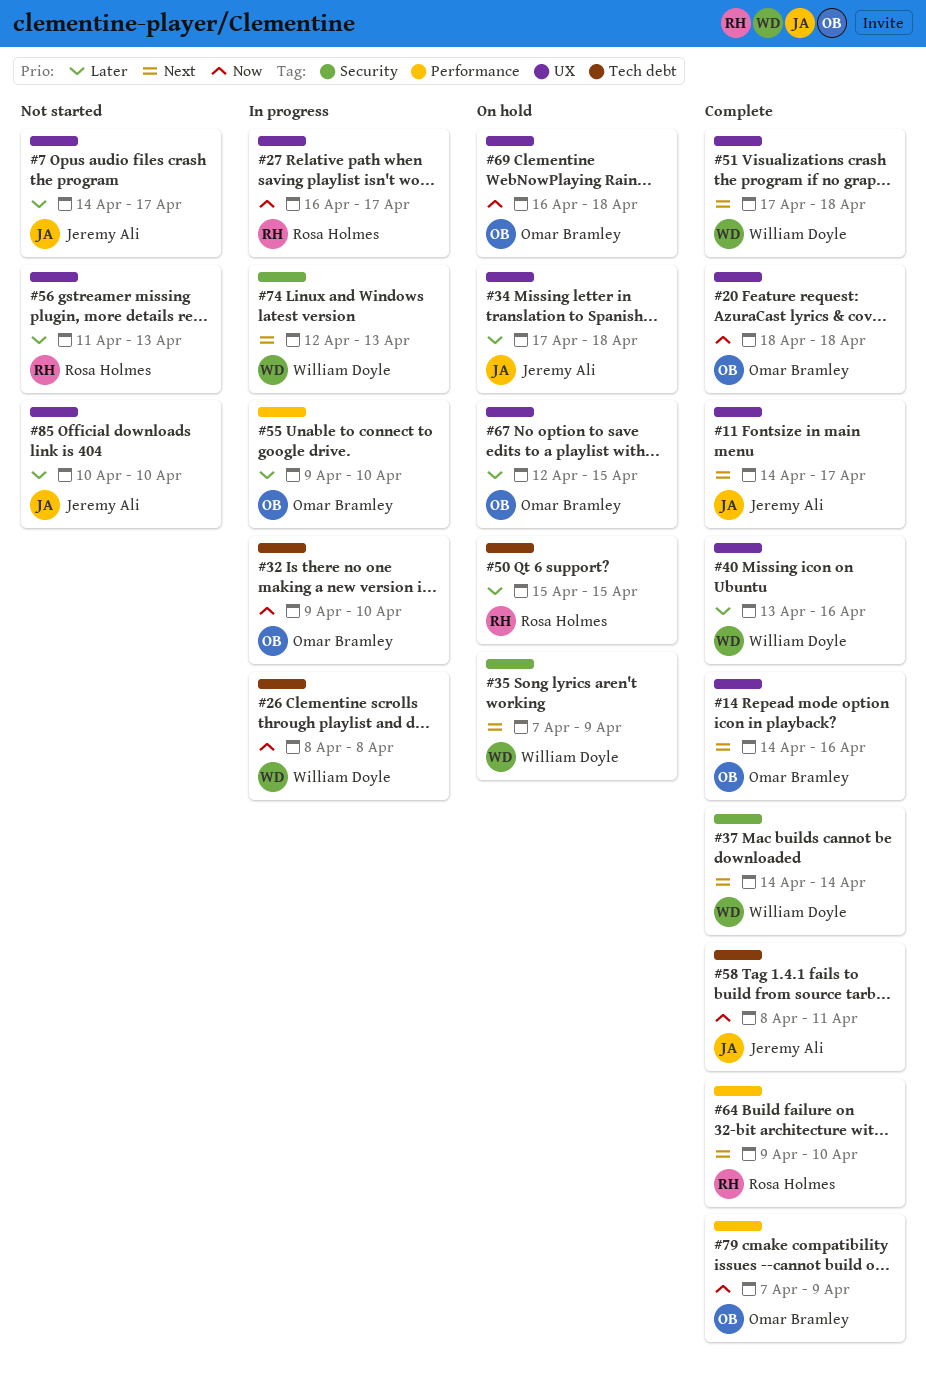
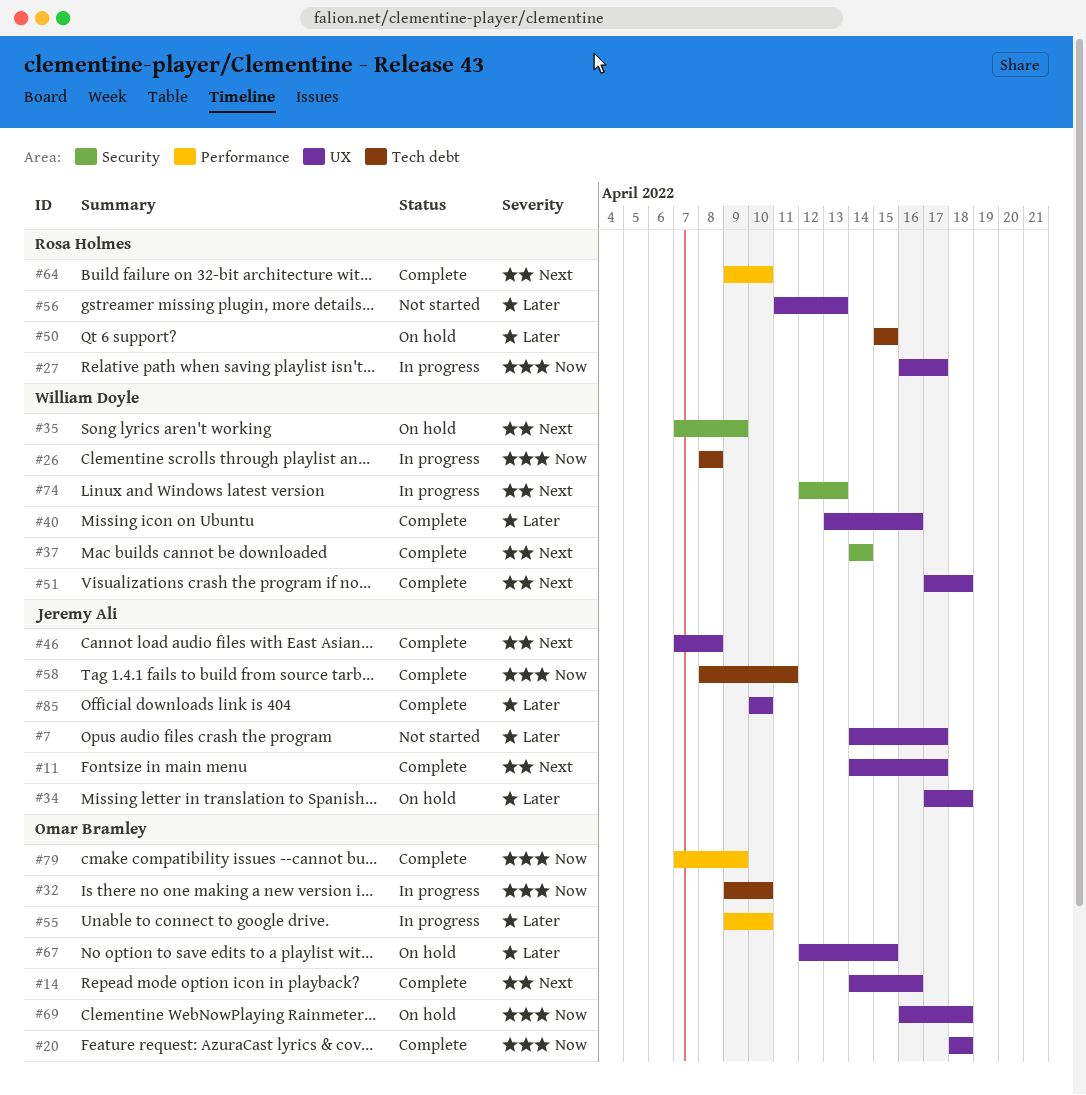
#46: none -> present
#85, status: Not started -> Complete

